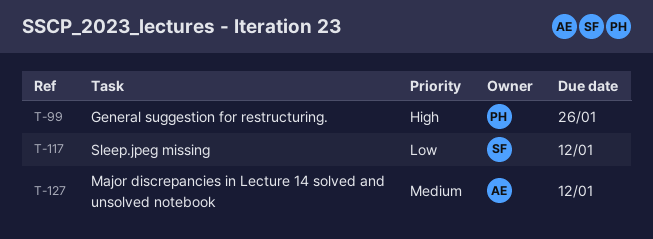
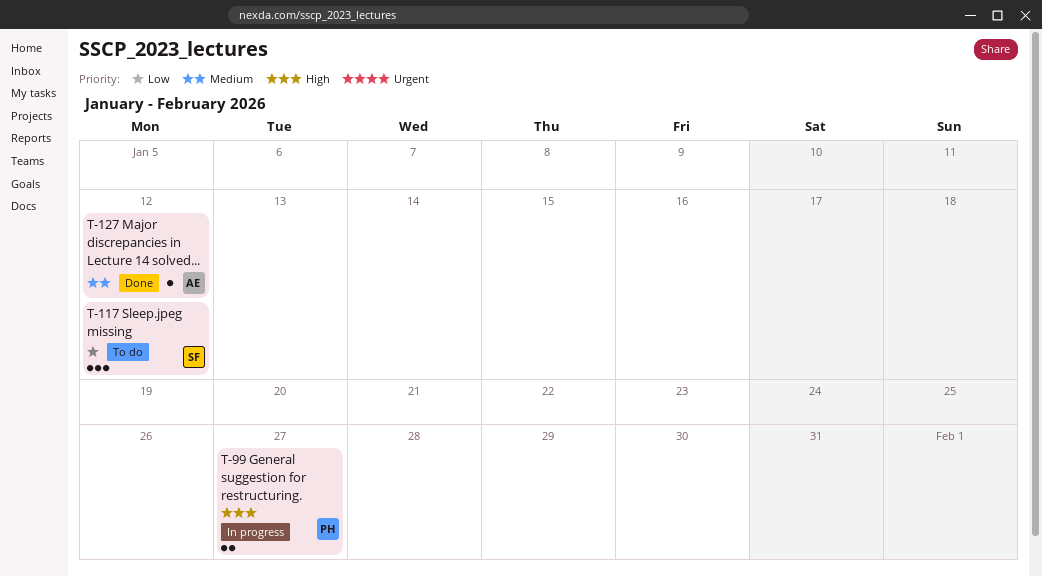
T-99, due: Jan 26 -> Jan 27

